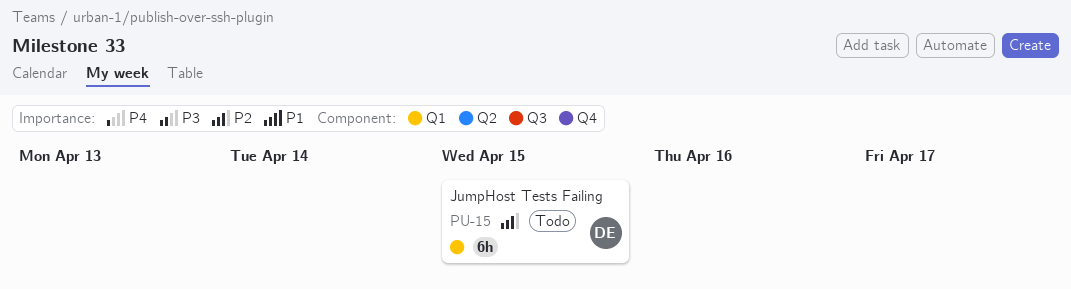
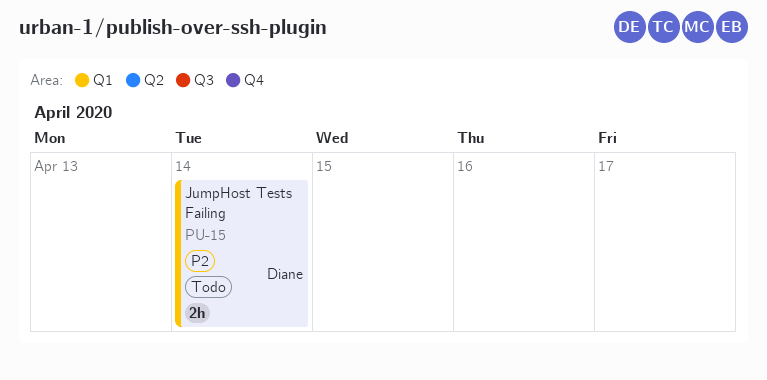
PU-15, estimate: 6h -> 2h
PU-15, due: Apr 15 -> Apr 14

